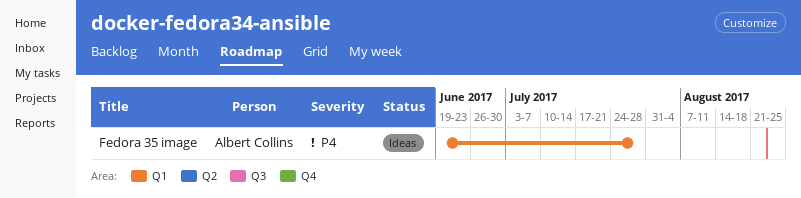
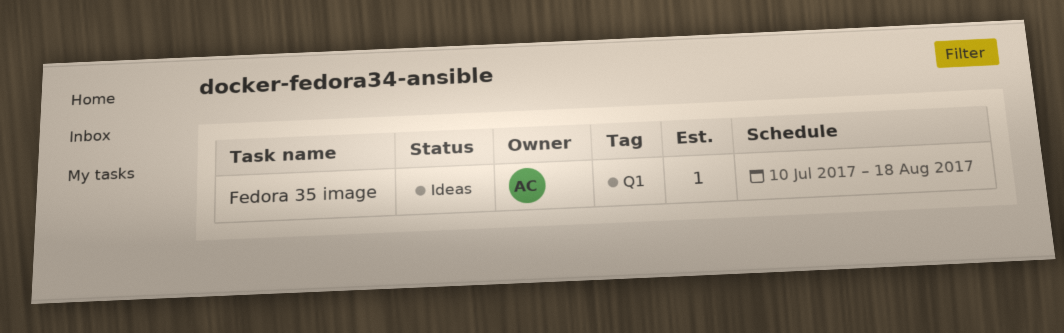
Fedora 35 image, start: Jun 19 -> Jul 10
Fedora 35 image, due: Jul 28 -> Aug 18

